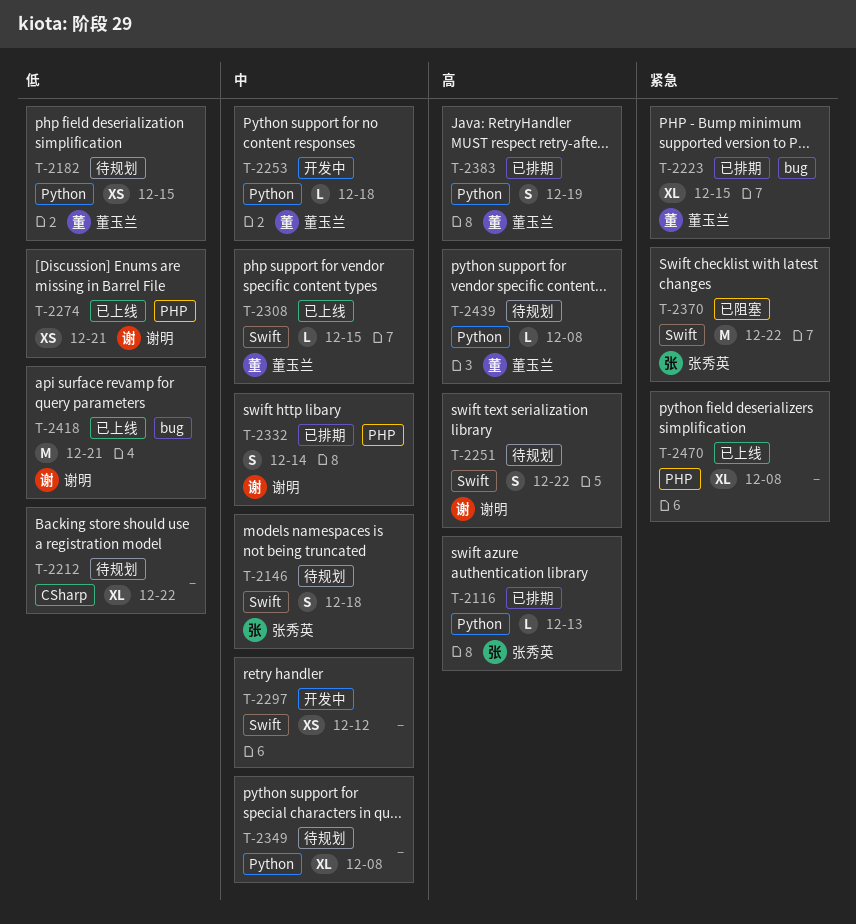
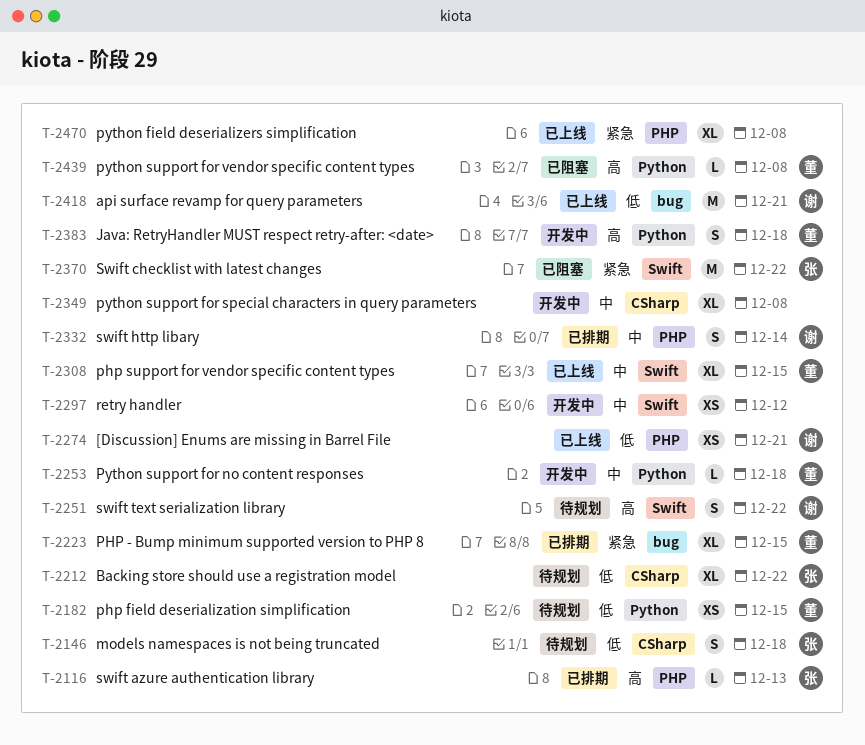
T-2116, label: Python -> PHP
T-2146, priority: 中 -> 低
T-2146, label: Swift -> CSharp
T-2212, owner: none -> 张秀英
T-2308, estimate: L -> XL
T-2349, status: 待规划 -> 开发中
T-2349, label: Python -> CSharp
T-2383, status: 已排期 -> 开发中
T-2383, due: Dec 19 -> Dec 18
T-2439, status: 待规划 -> 已阻塞

